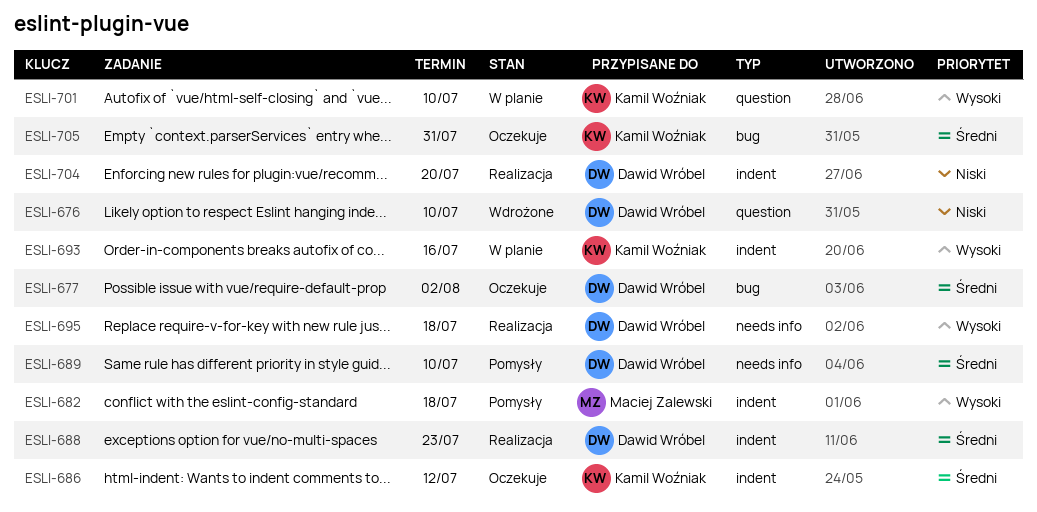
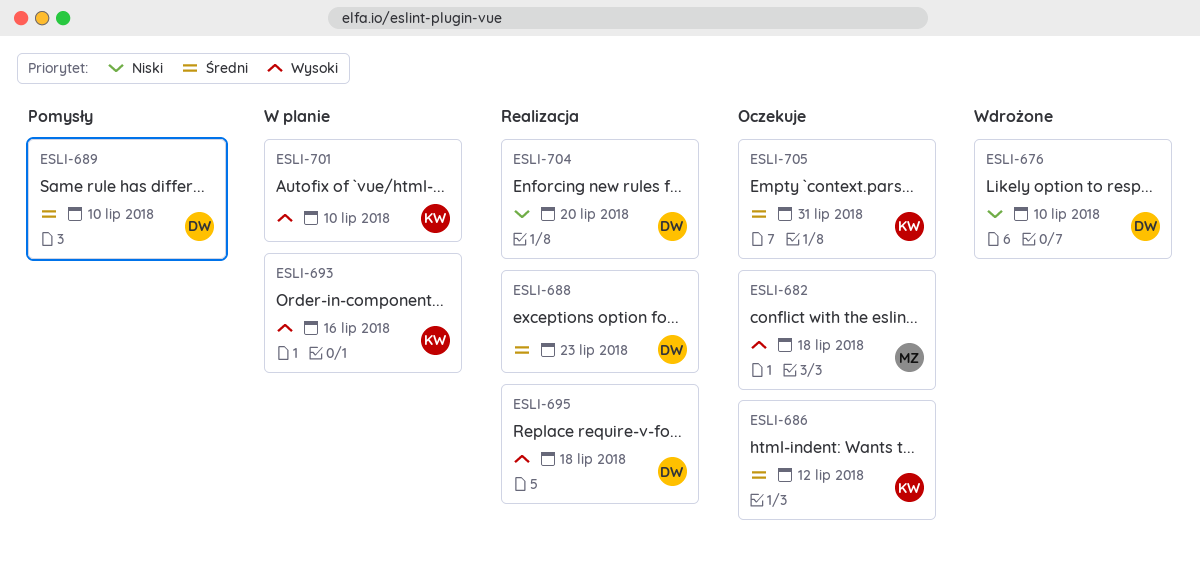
ESLI-677: present -> none
ESLI-682, status: Pomysły -> Oczekuje

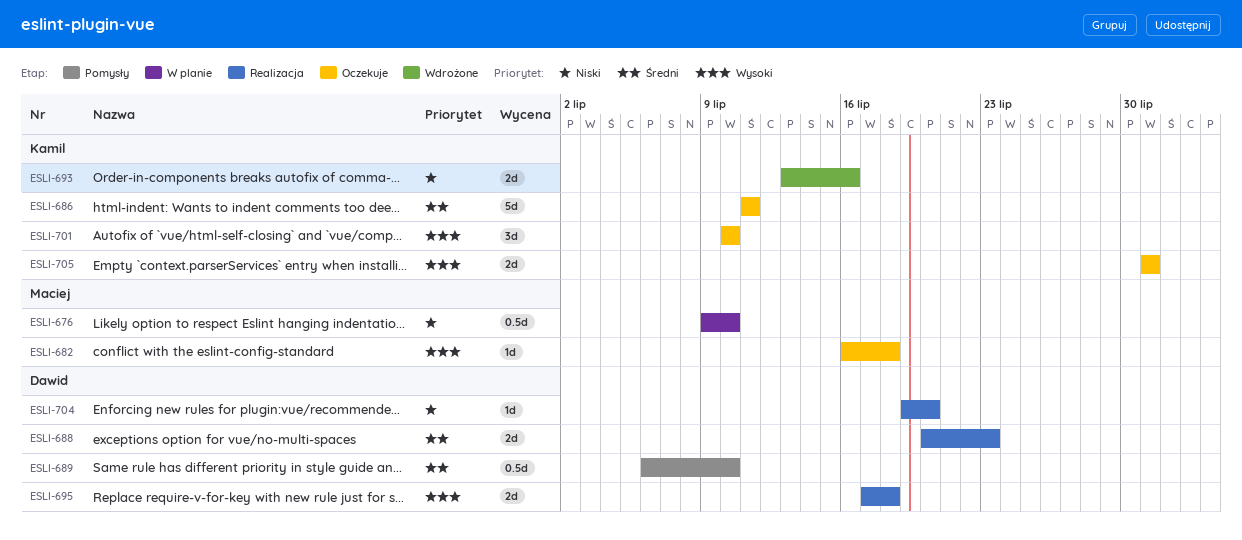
ESLI-676, status: Wdrożone -> W planie
ESLI-676, owner: Dawid -> Maciej
ESLI-686, due: Jul 12 -> Jul 11
ESLI-693, status: W planie -> Wdrożone
ESLI-693, priority: Wysoki -> Niski
ESLI-701, status: W planie -> Oczekuje
ESLI-705, priority: Średni -> Wysoki

